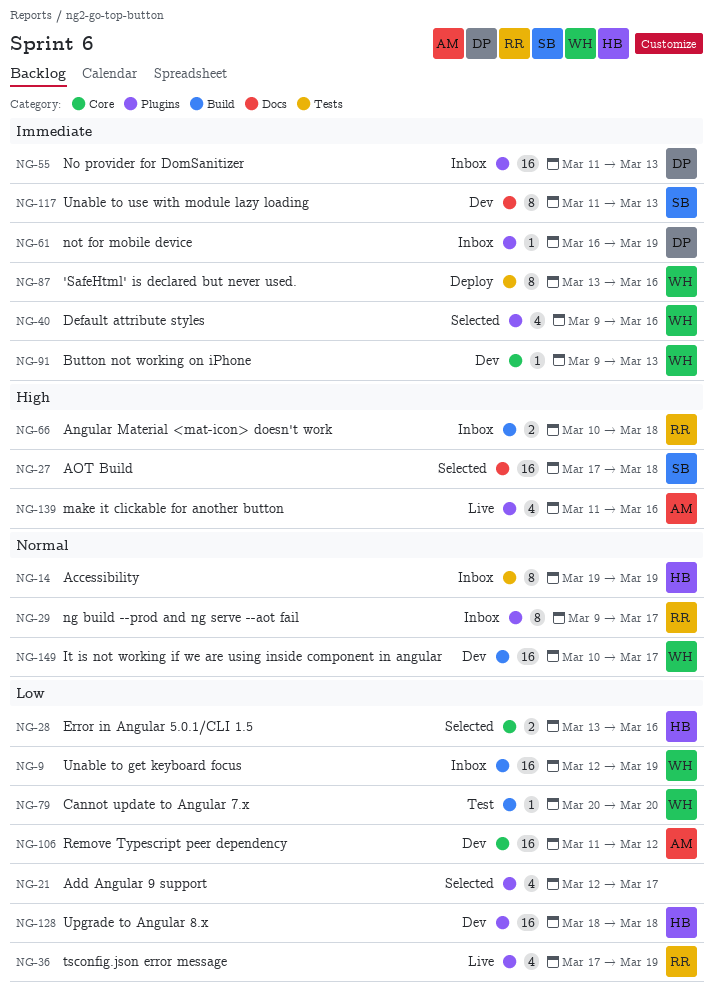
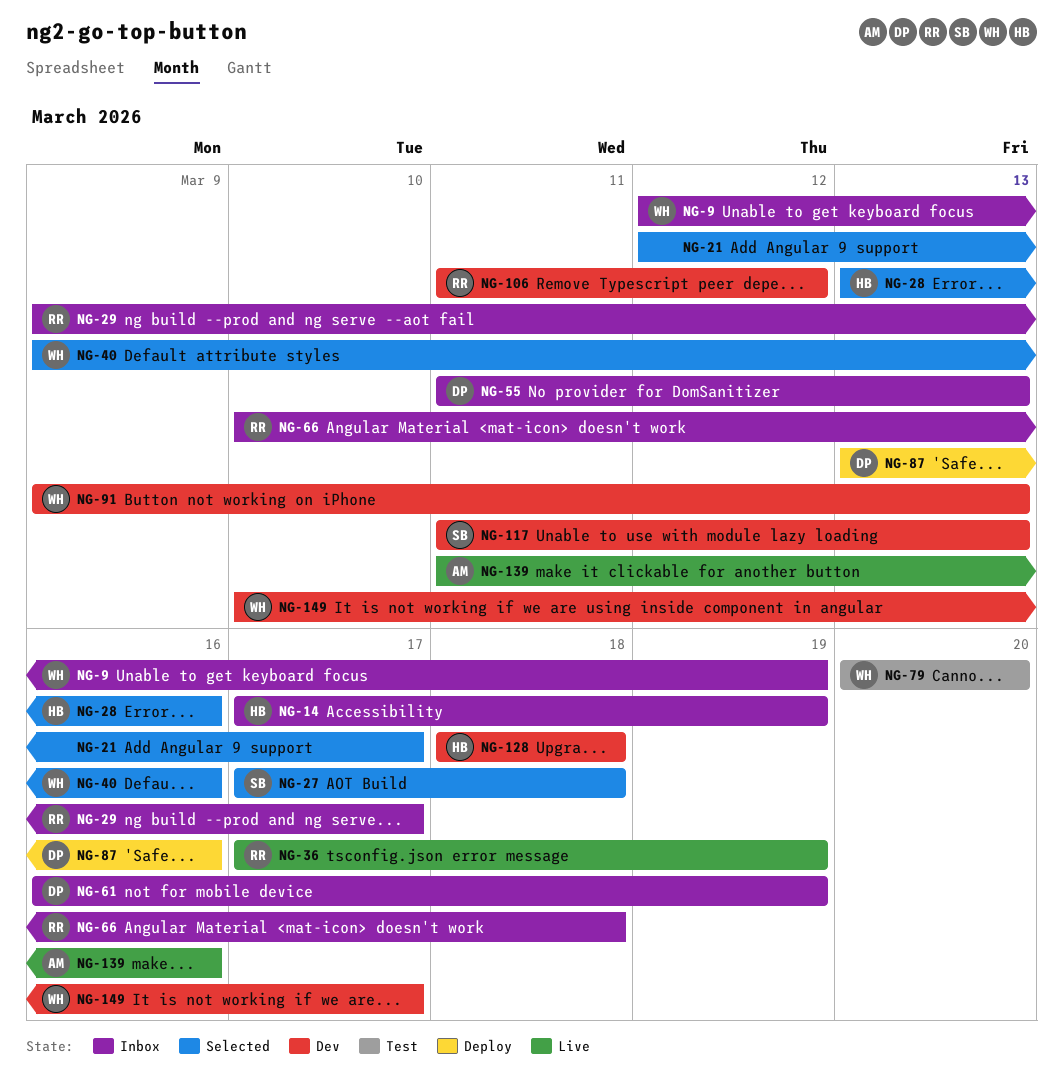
NG-14, start: Mar 19 -> Mar 17
NG-87, owner: WH -> DP
NG-106, owner: AM -> RR

